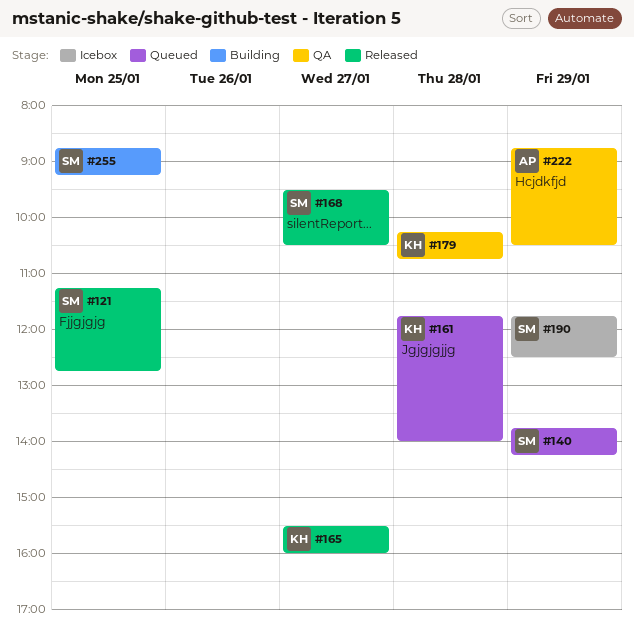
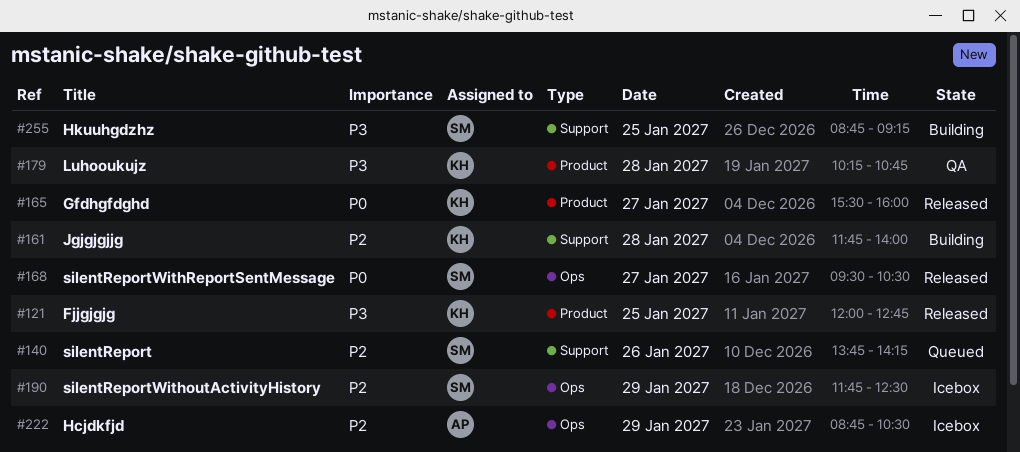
#121, owner: SM -> KH
#121, begins: 11:15 -> 12:00
#140, day: Jan 29 -> Jan 26
#161, status: Queued -> Building
#222, status: QA -> Icebox

